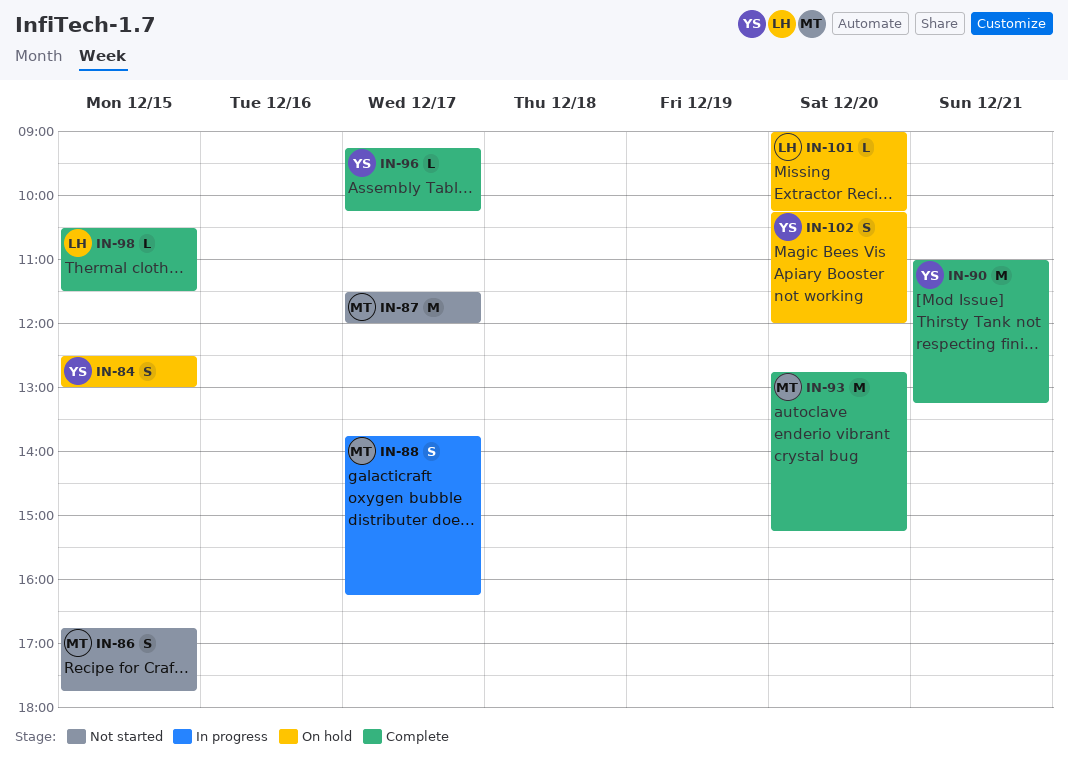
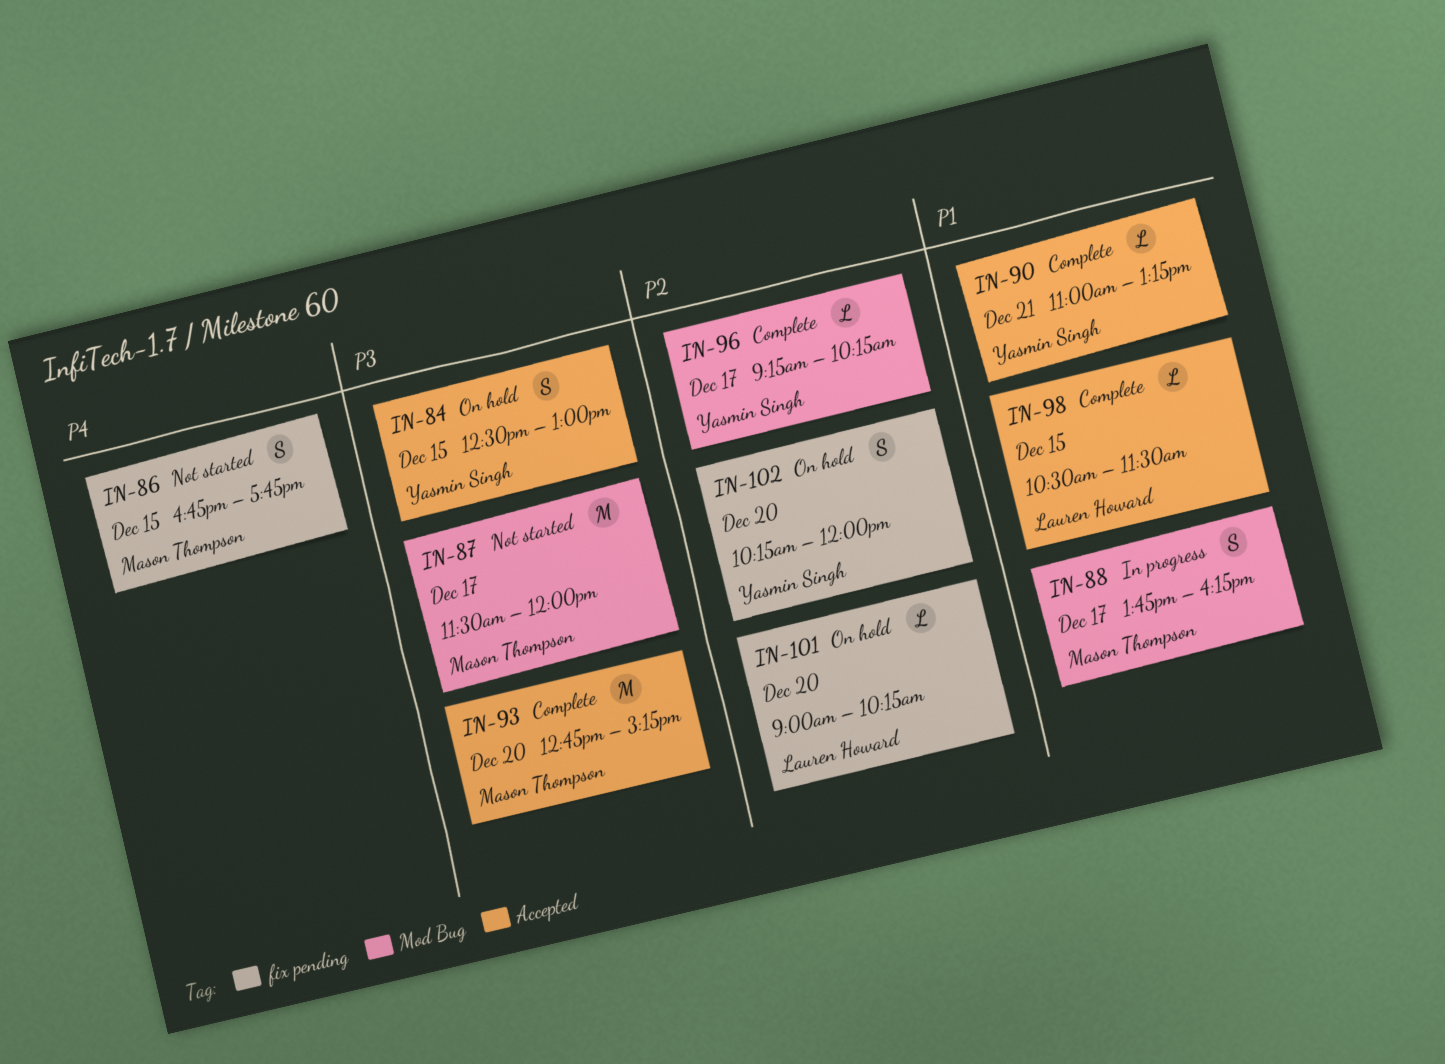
IN-90, estimate: M -> L

